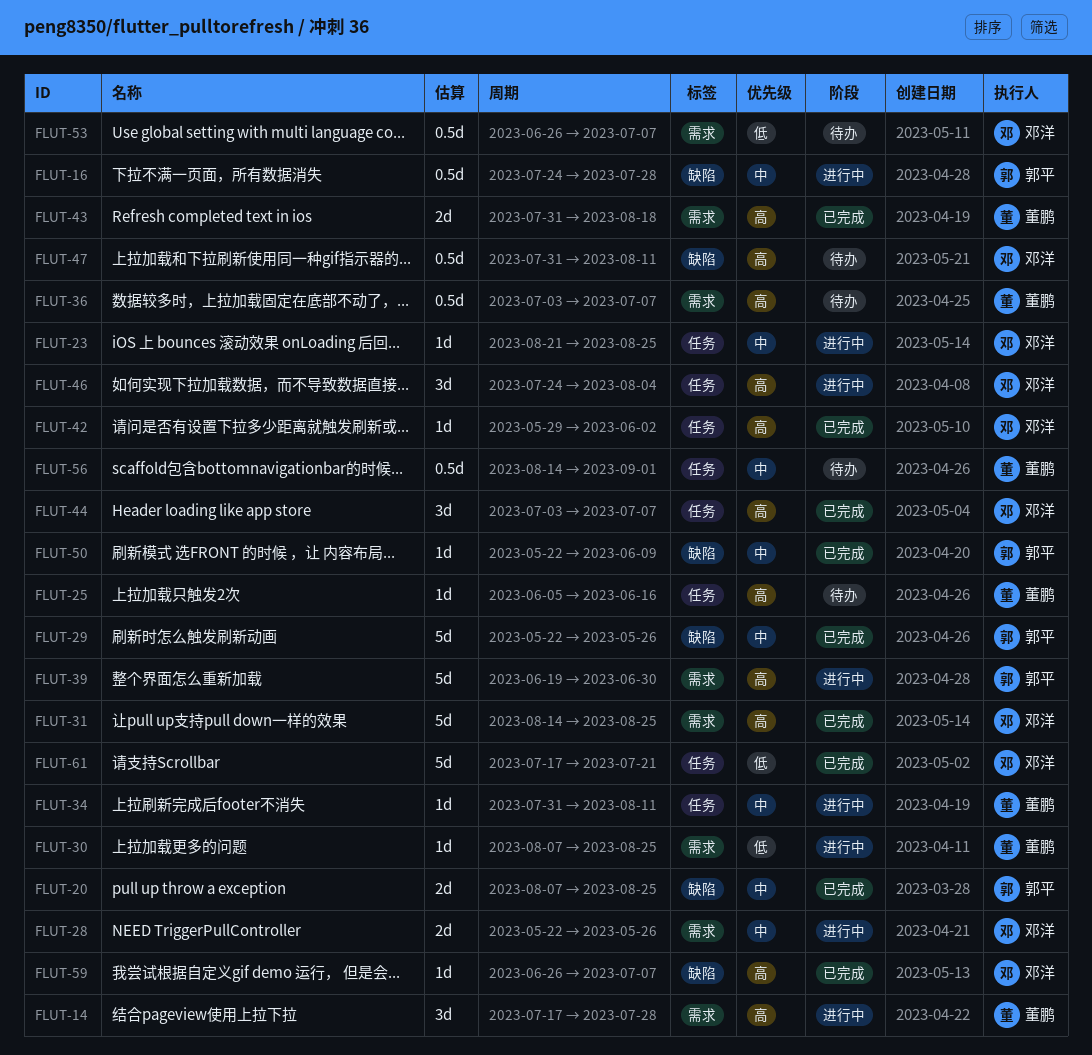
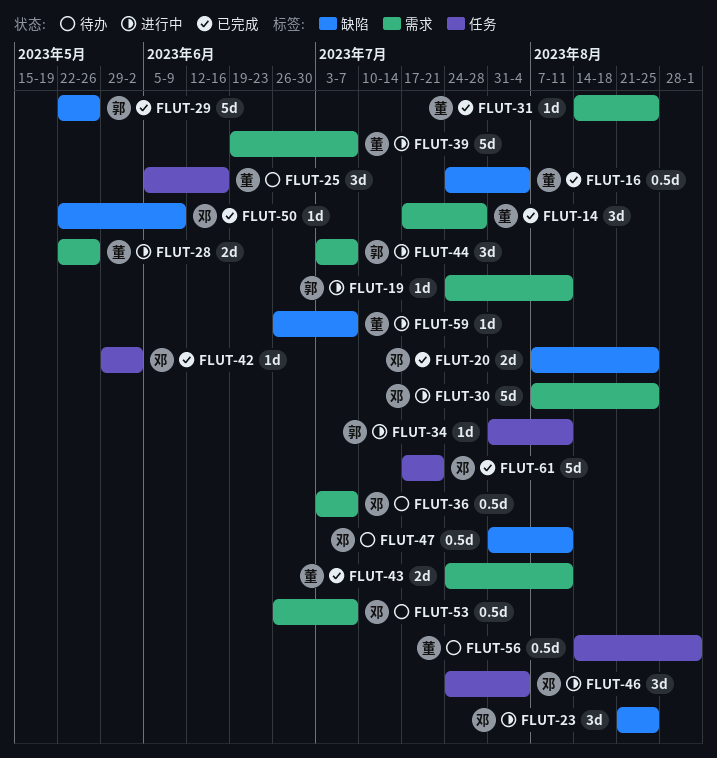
FLUT-14, status: 进行中 -> 已完成
FLUT-16, status: 进行中 -> 已完成
FLUT-16, owner: 郭平 -> 董鹏
FLUT-16, due: Jul 28 -> Aug 4
FLUT-19: none -> present
FLUT-20, owner: 郭平 -> 邓洋
FLUT-23, label: 任务 -> 缺陷
FLUT-23, estimate: 1d -> 3d
FLUT-25, estimate: 1d -> 3d
FLUT-28, owner: 邓洋 -> 董鹏
FLUT-30, owner: 董鹏 -> 邓洋
FLUT-30, estimate: 1d -> 5d
FLUT-31, owner: 邓洋 -> 董鹏
FLUT-31, estimate: 5d -> 1d
FLUT-34, owner: 董鹏 -> 郭平
FLUT-36, owner: 董鹏 -> 邓洋
FLUT-39, owner: 郭平 -> 董鹏
FLUT-39, due: Jun 30 -> Jul 7
FLUT-43, start: Jul 31 -> Jul 24
FLUT-43, due: Aug 18 -> Aug 11
FLUT-44, status: 已完成 -> 进行中
FLUT-44, owner: 邓洋 -> 郭平
FLUT-44, label: 任务 -> 需求
FLUT-50, owner: 郭平 -> 邓洋
FLUT-59, status: 已完成 -> 进行中
FLUT-59, owner: 邓洋 -> 董鹏

